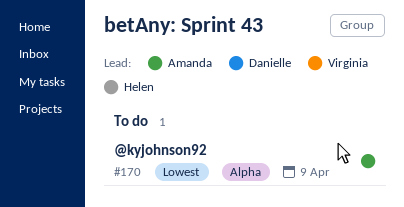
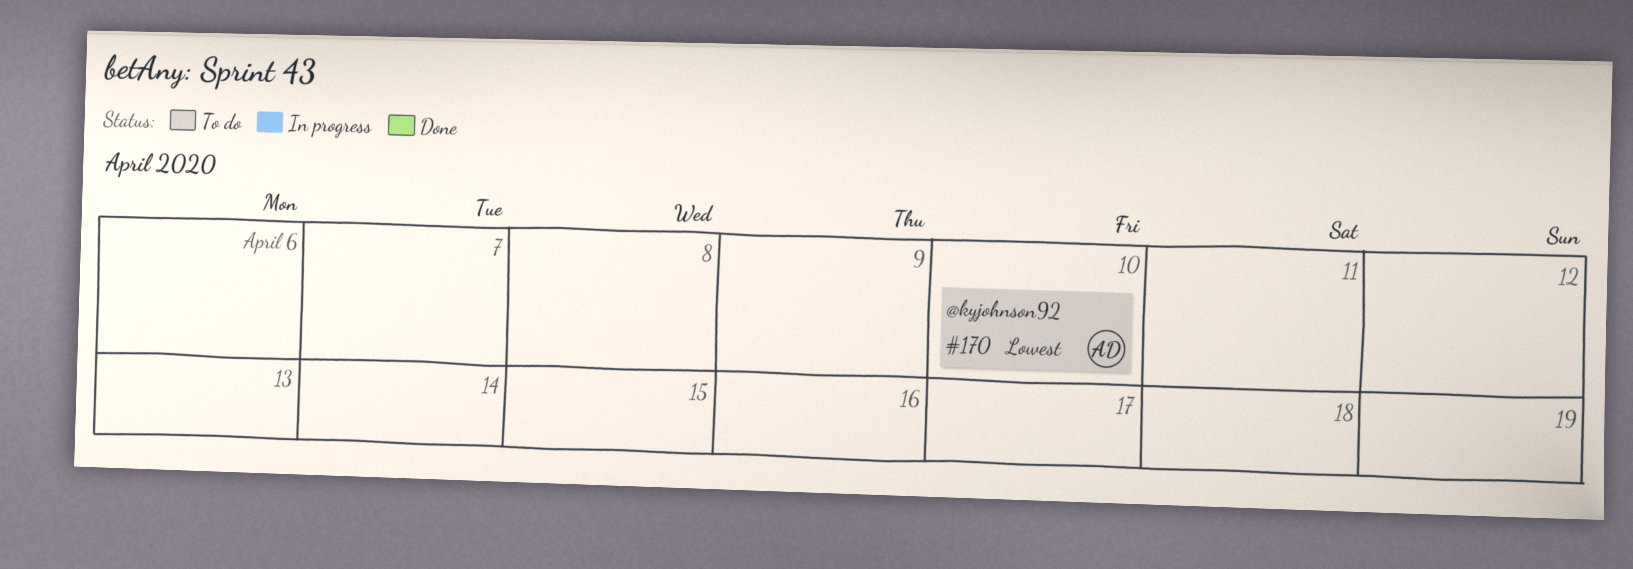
#170, due: Apr 9 -> Apr 10

